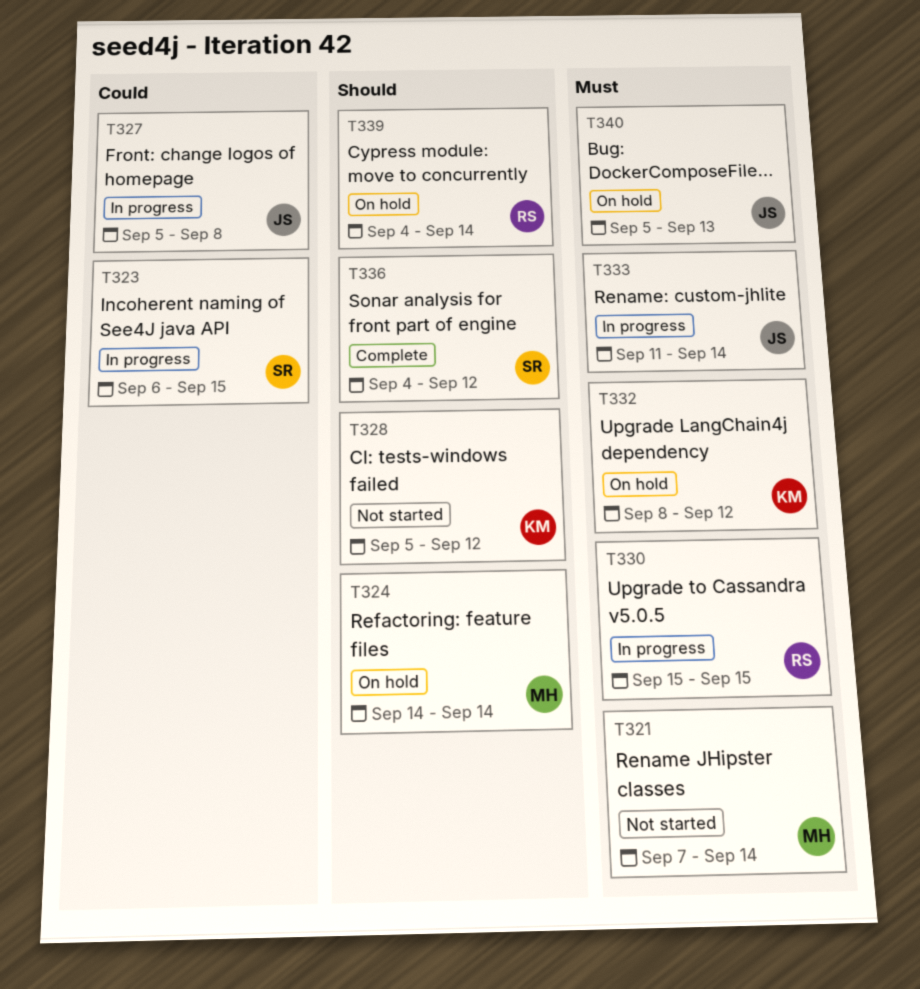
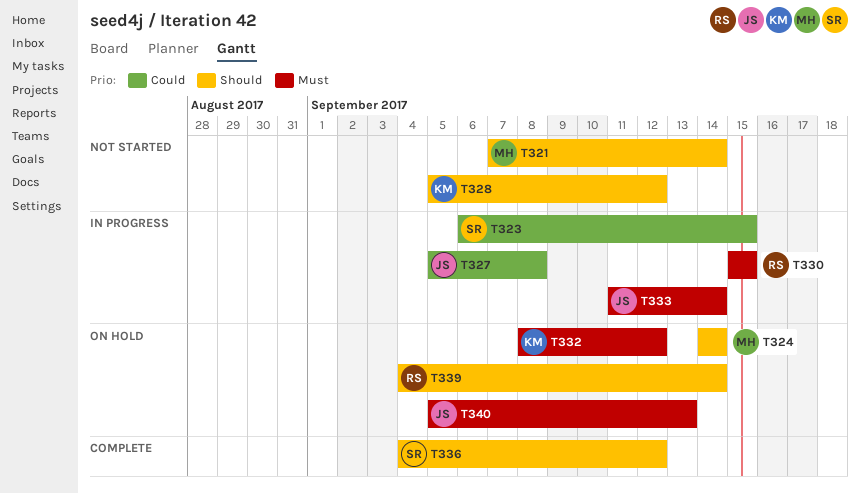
T321, priority: Must -> Should

